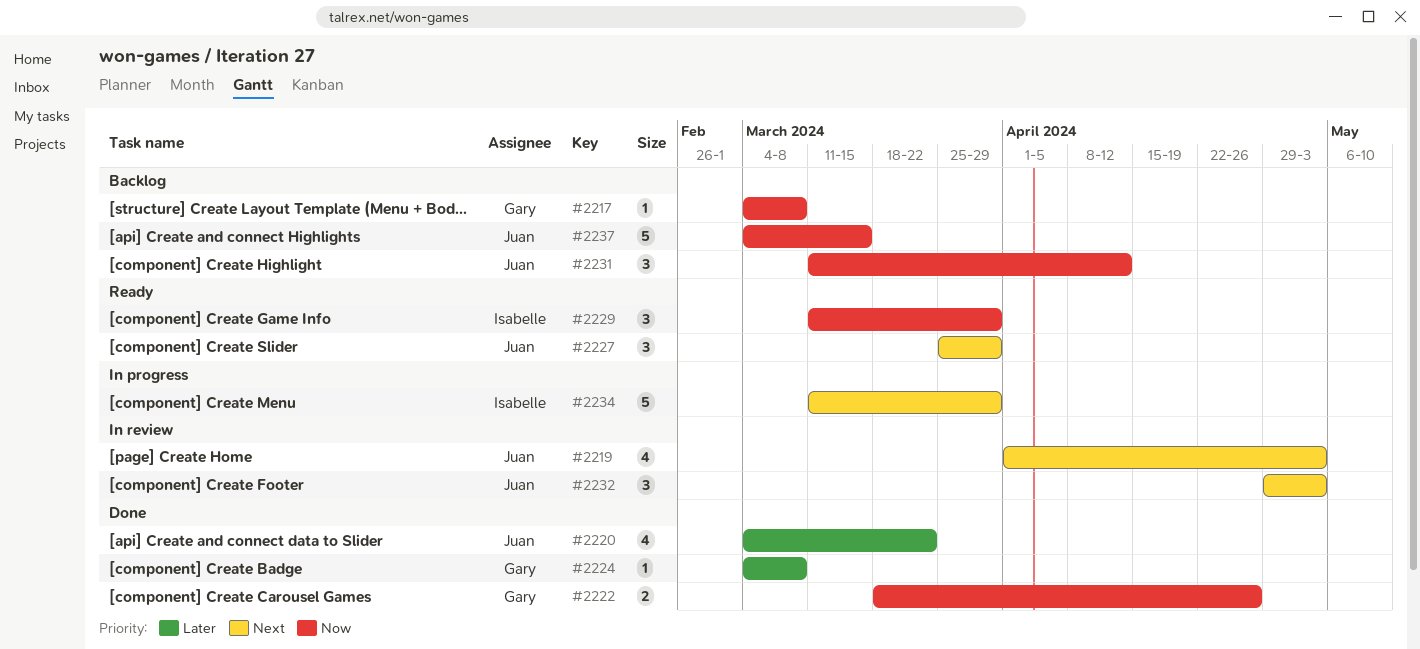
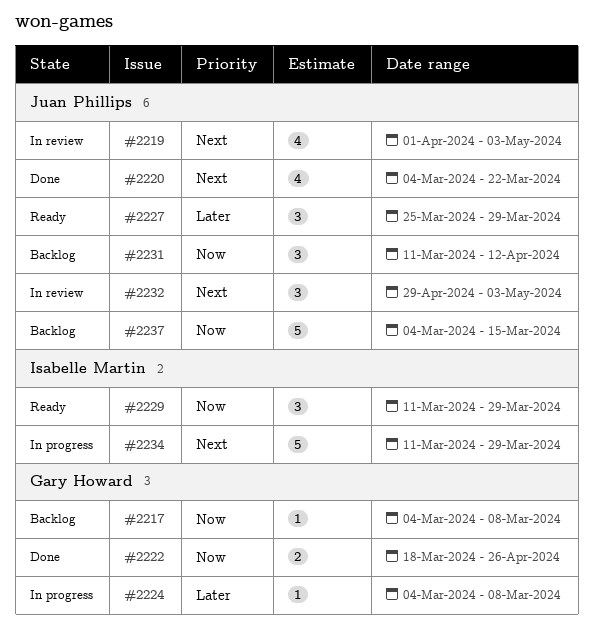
#2220, priority: Later -> Next
#2224, status: Done -> In progress
#2227, priority: Next -> Later

